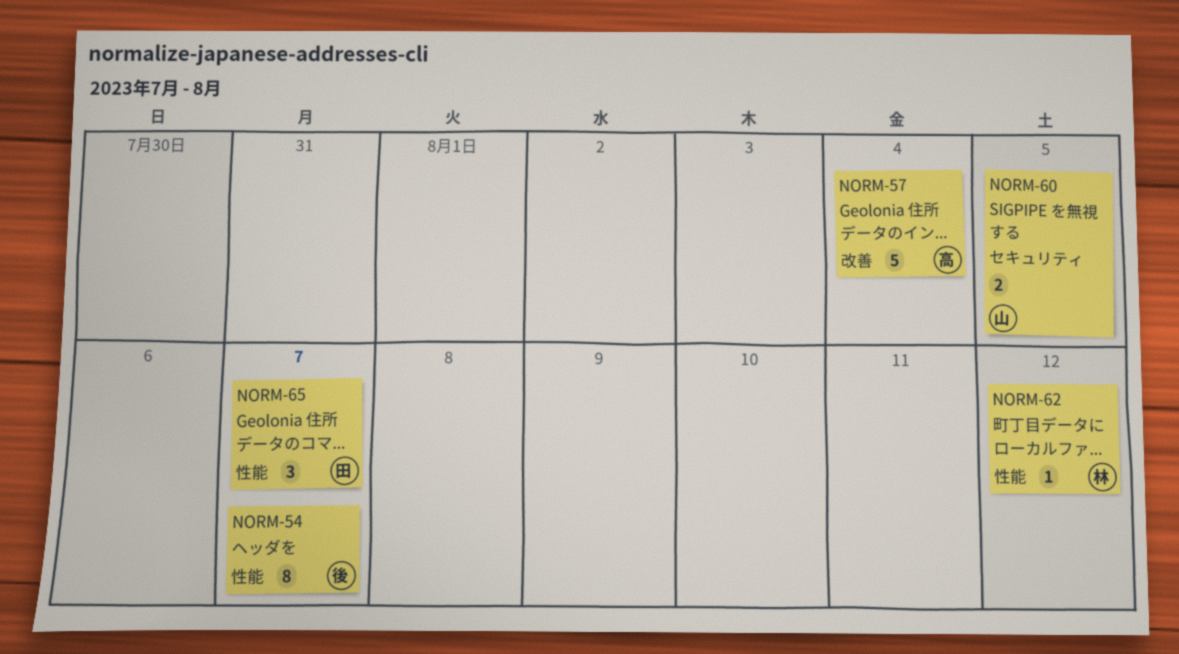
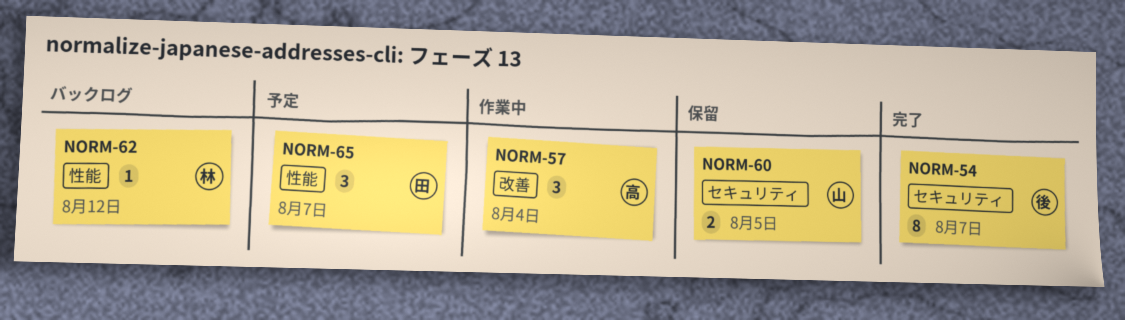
NORM-54, label: 性能 -> セキュリティ
NORM-57, estimate: 5 -> 3

